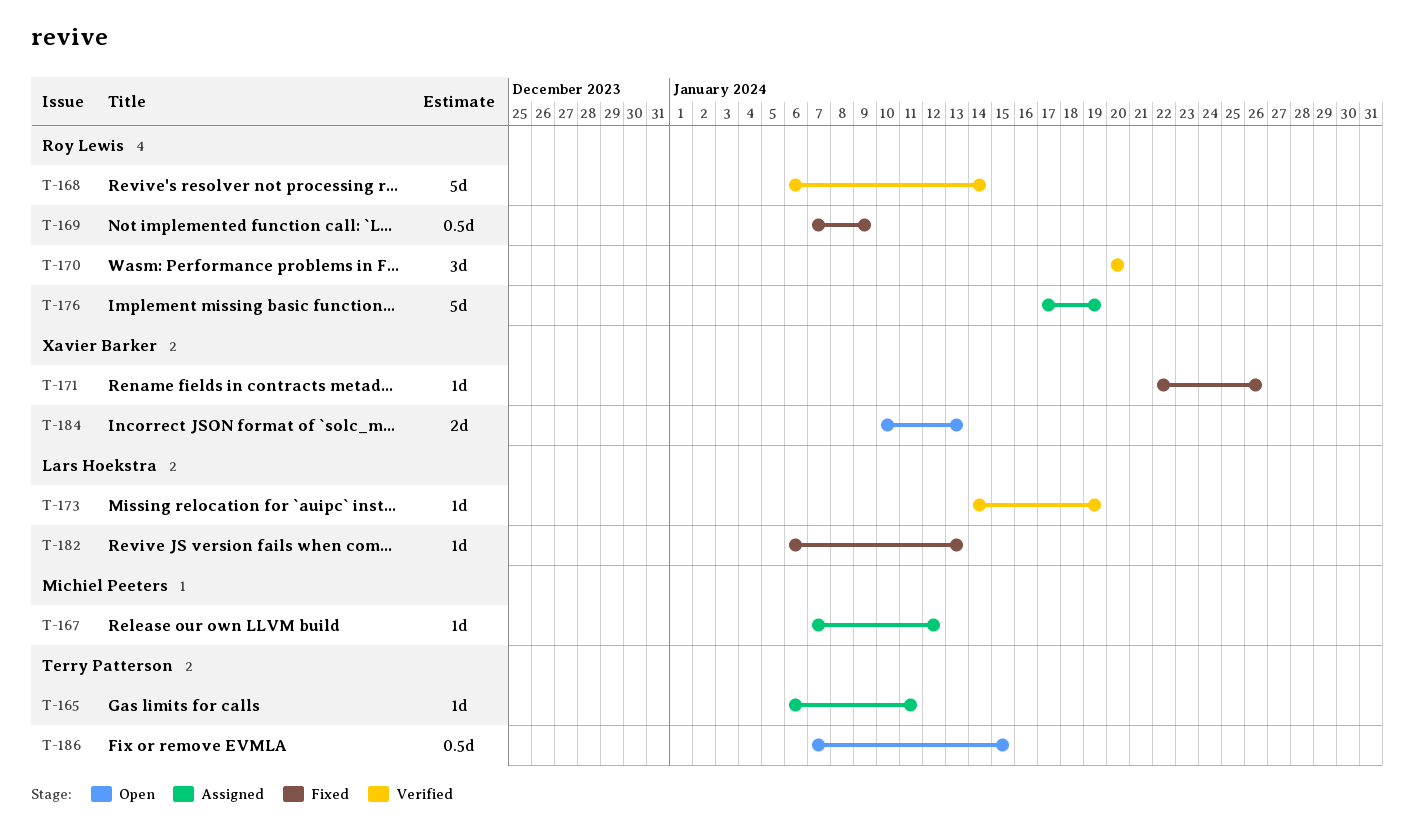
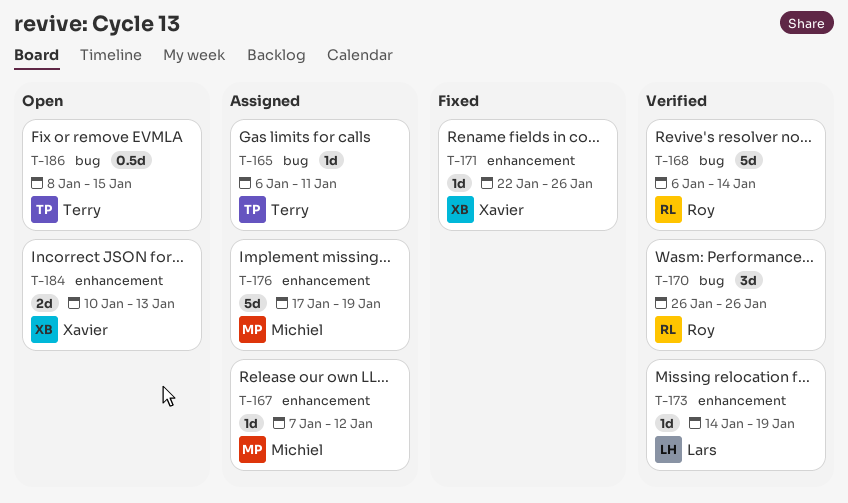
T-169: present -> none
T-170, start: Jan 20 -> Jan 26
T-170, due: Jan 20 -> Jan 26
T-176, owner: Roy Lewis -> Michiel Peeters
T-182: present -> none
T-186, start: Jan 7 -> Jan 8

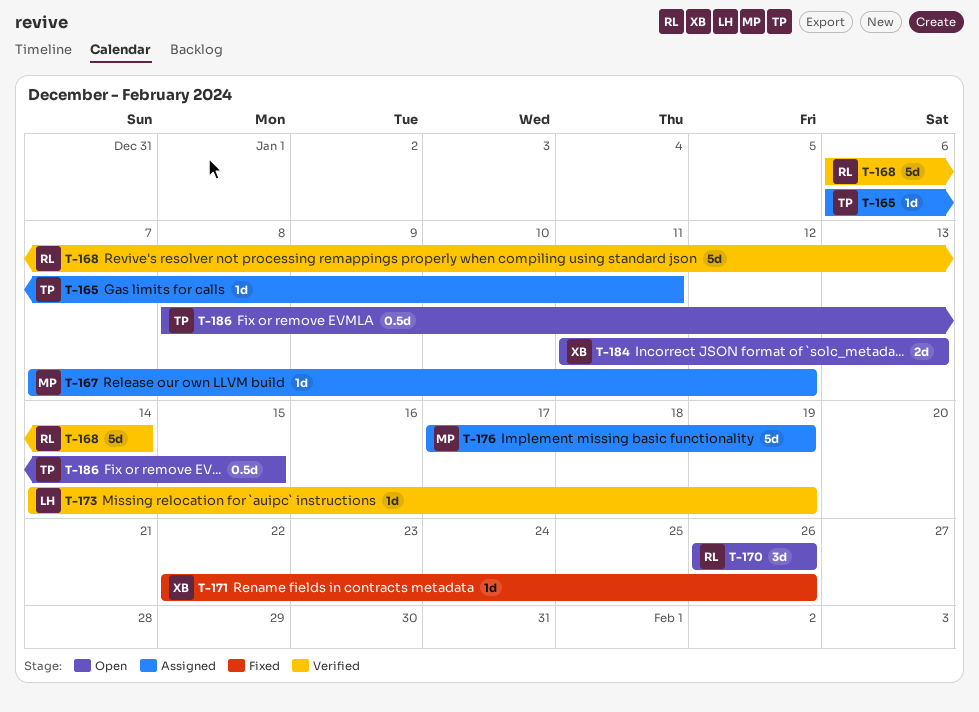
T-170, status: Verified -> Open
T-184, start: Jan 10 -> Jan 11

